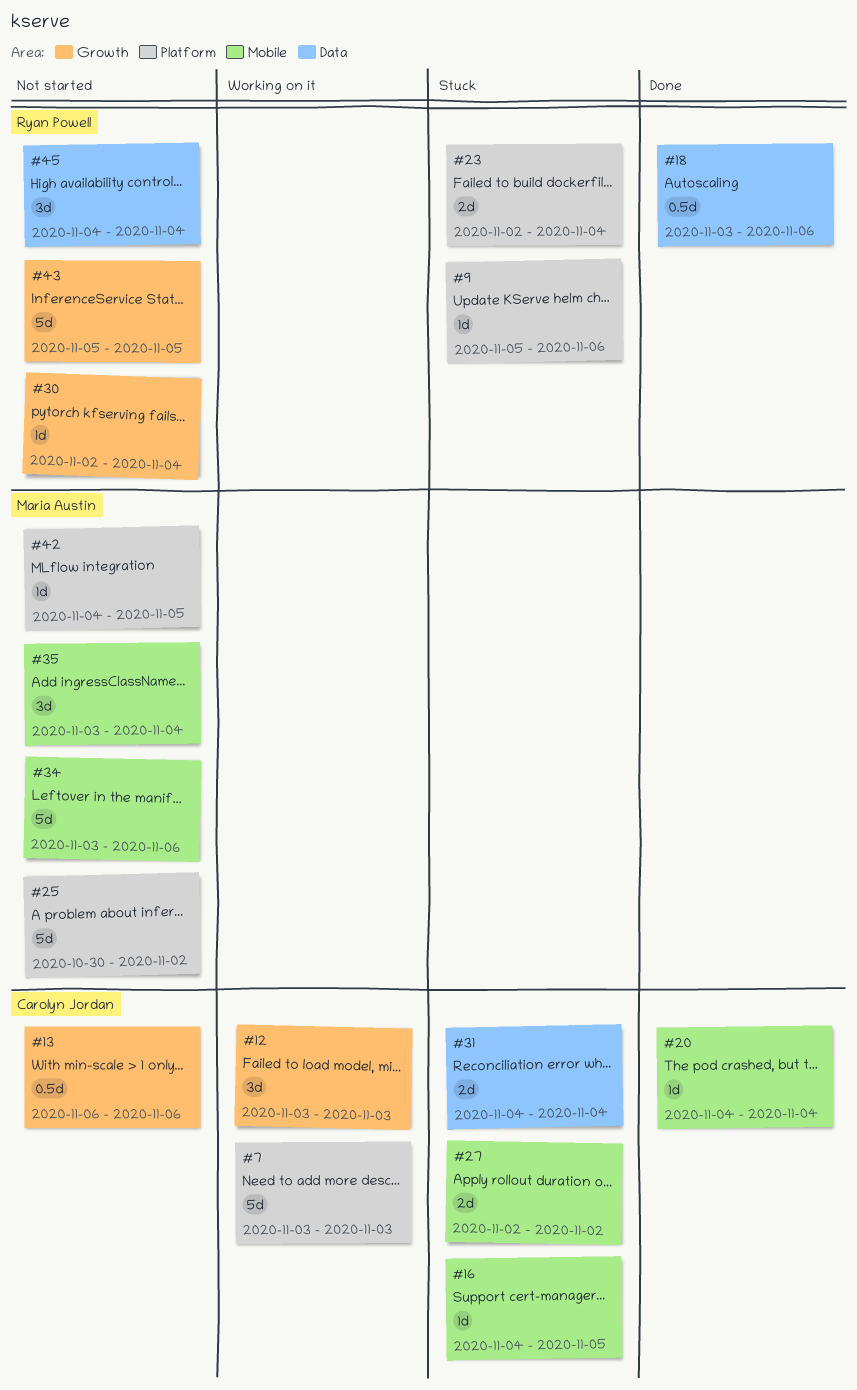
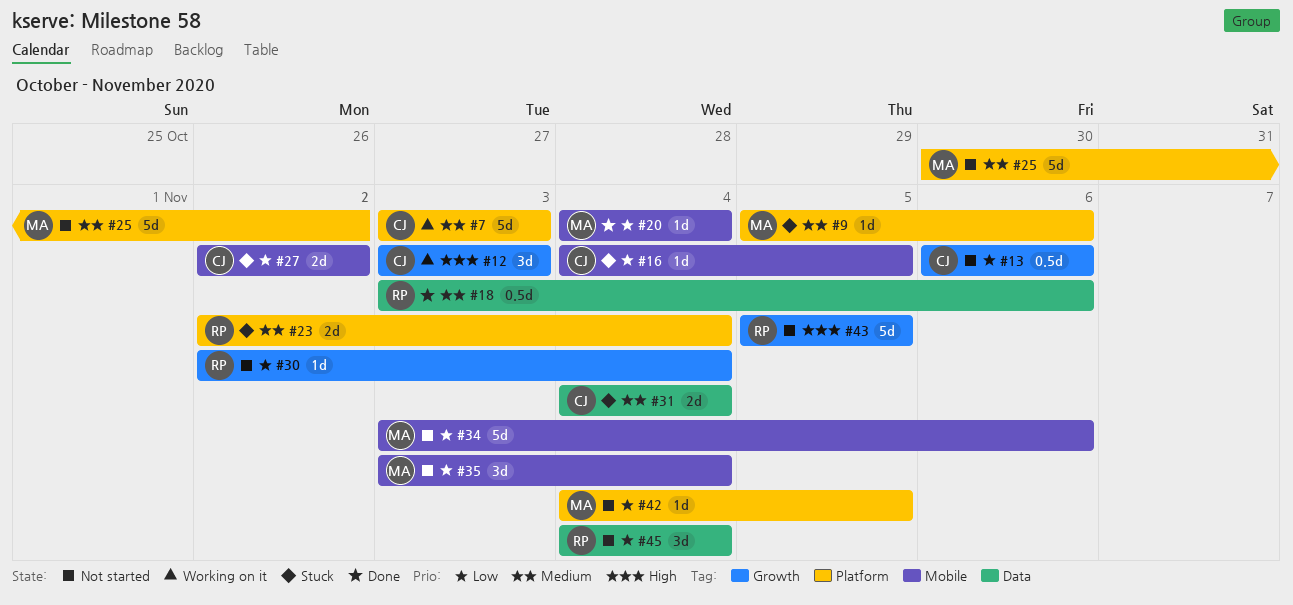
#9, owner: Ryan Powell -> Maria Austin
#20, owner: Carolyn Jordan -> Maria Austin

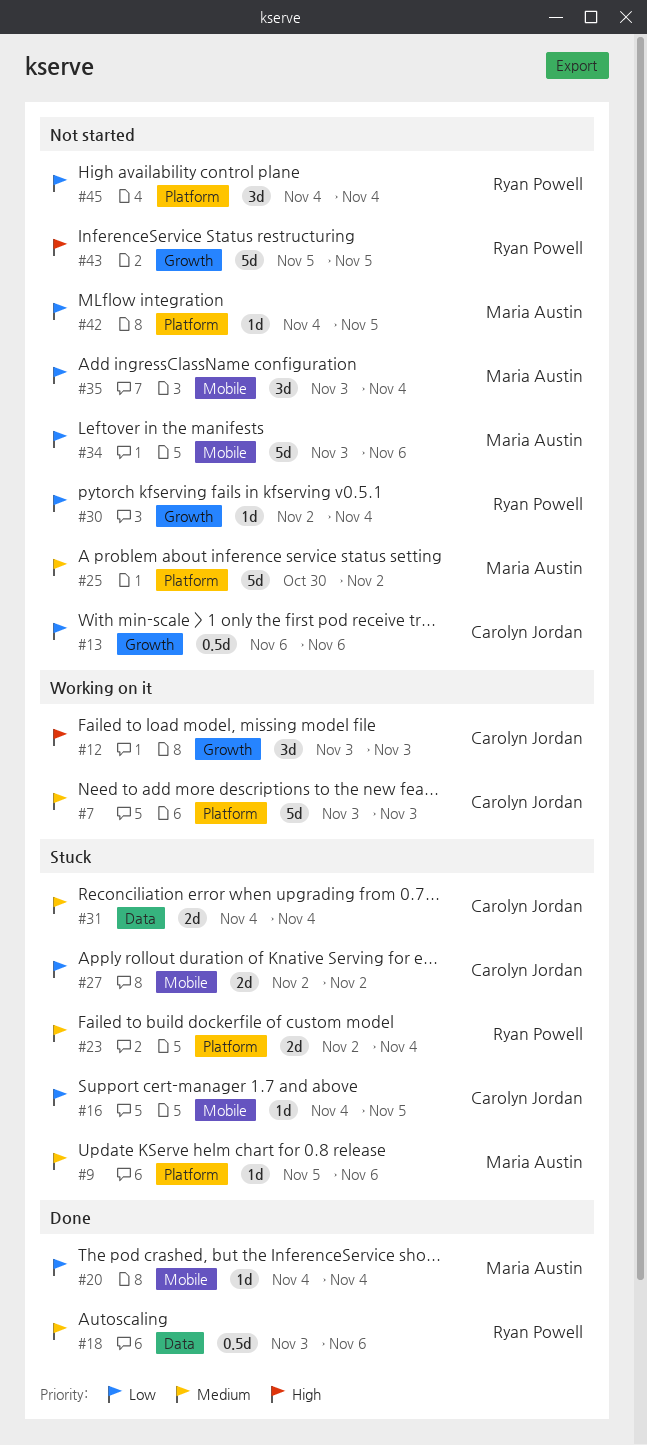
#45, label: Data -> Platform

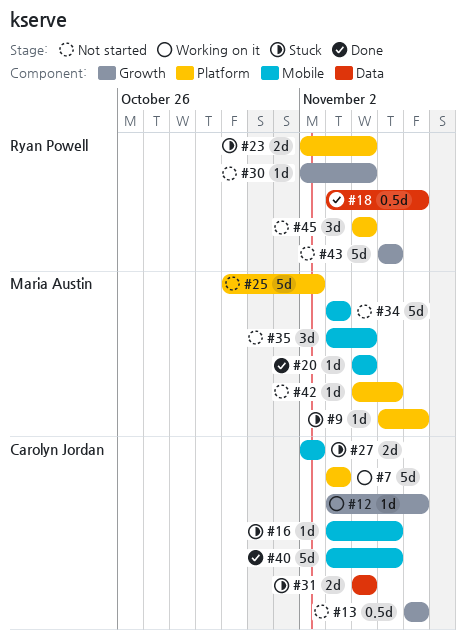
#12, estimate: 3d -> 1d
#12, due: Nov 3 -> Nov 6
#16, start: Nov 4 -> Nov 3
#34, due: Nov 6 -> Nov 3
#40: none -> present

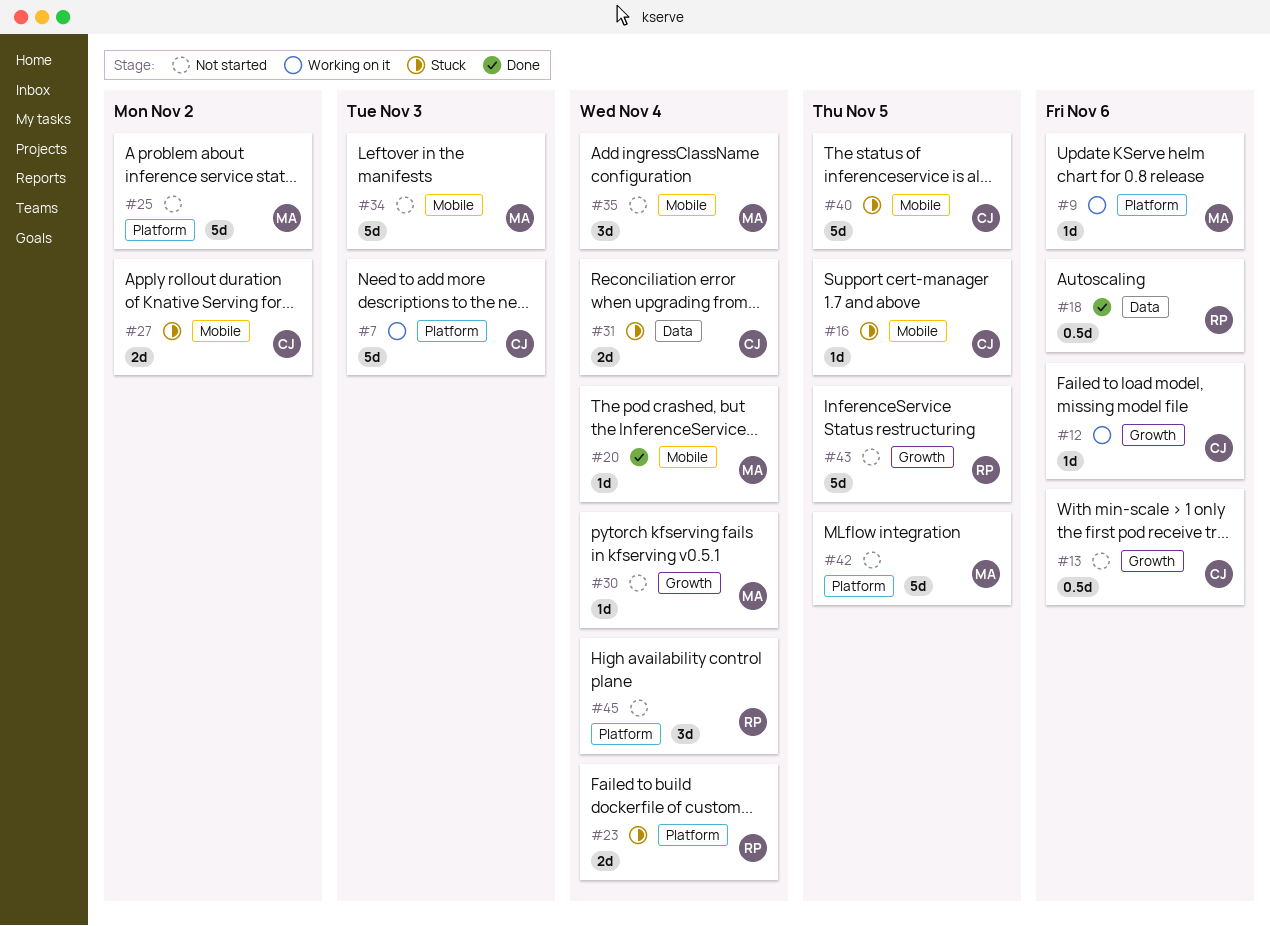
#9, status: Stuck -> Working on it
#30, owner: Ryan Powell -> Maria Austin
#40, status: Done -> Stuck
#42, estimate: 1d -> 5d

